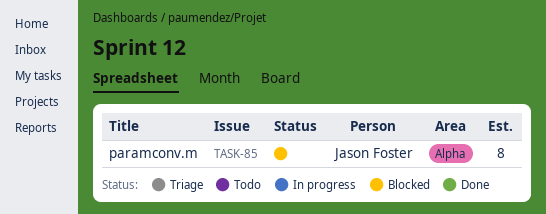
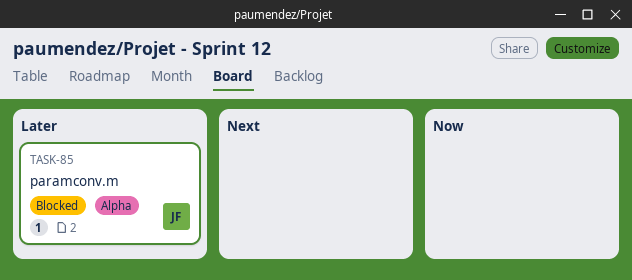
TASK-85, estimate: 8 -> 1

